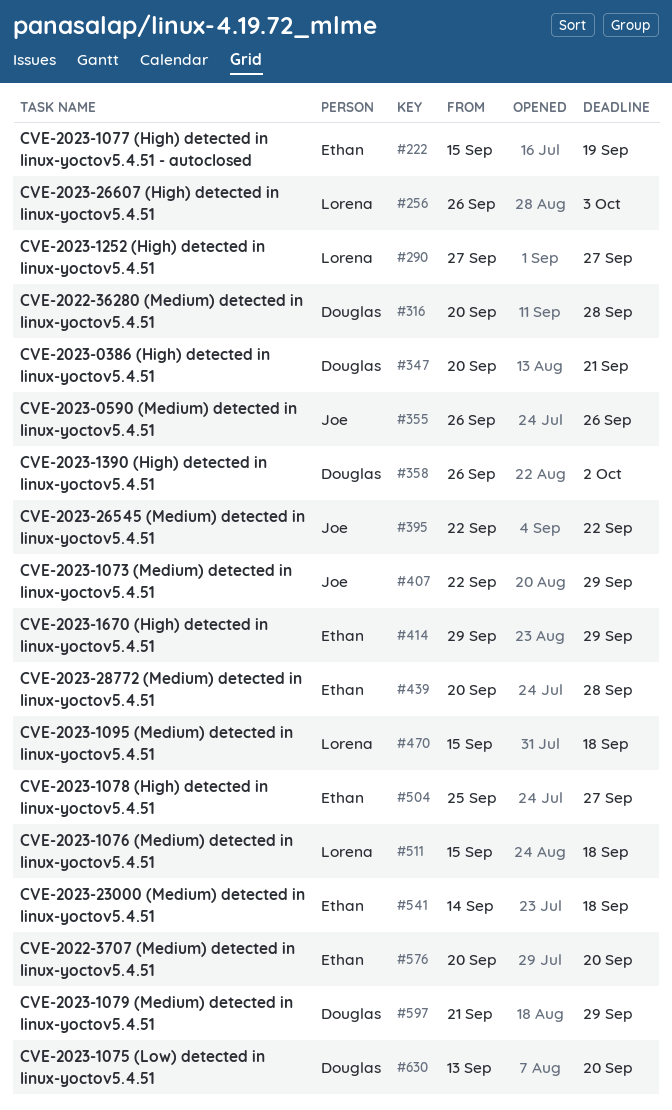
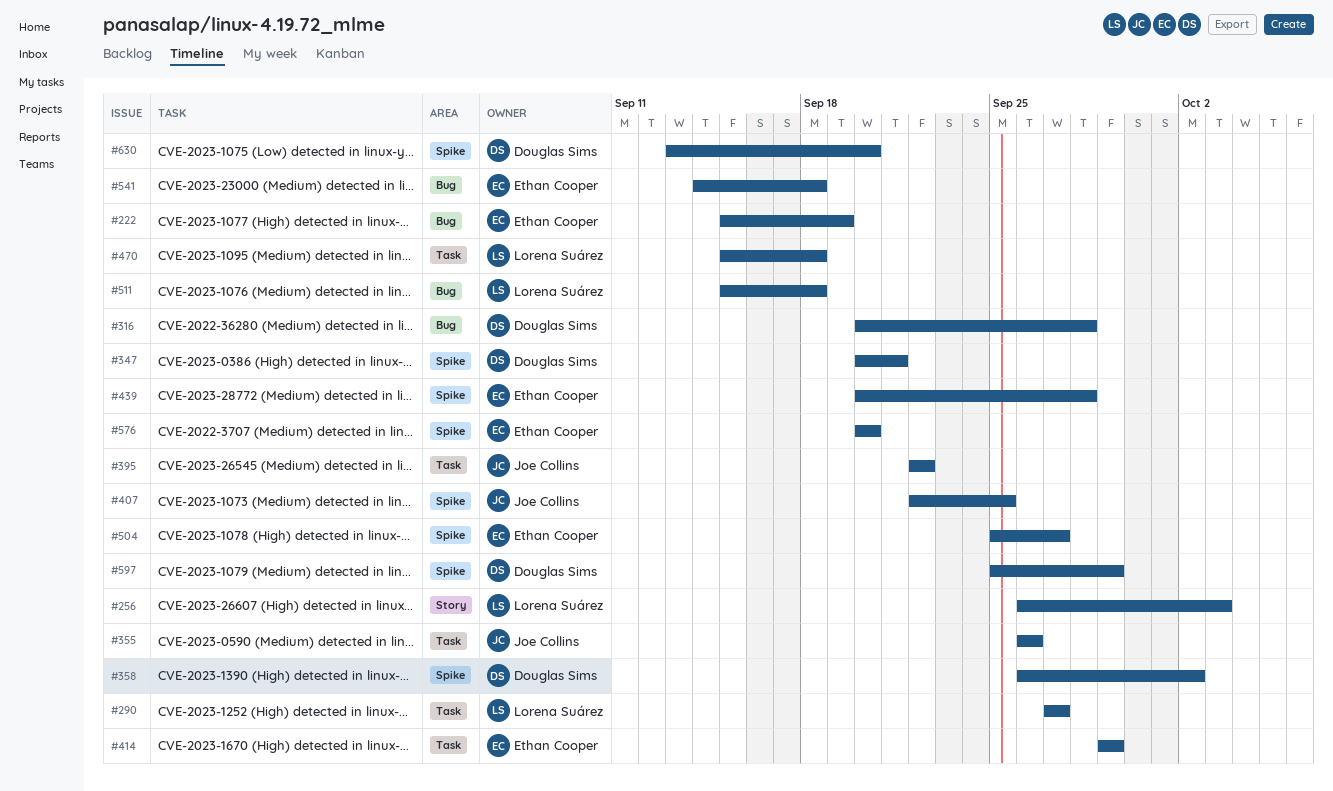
#407, due: Sep 29 -> Sep 25
#597, start: Sep 21 -> Sep 25

